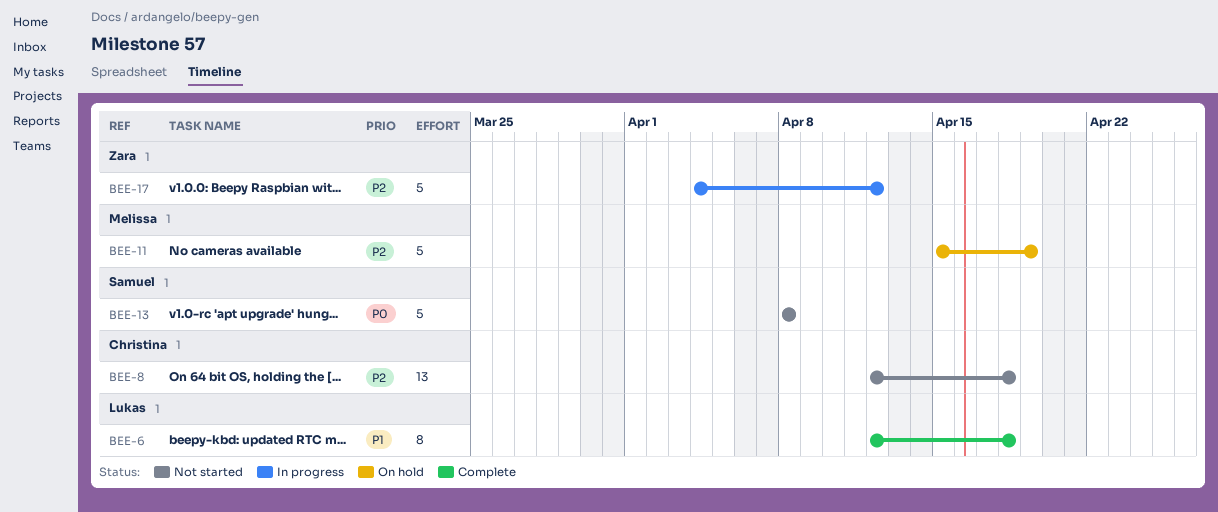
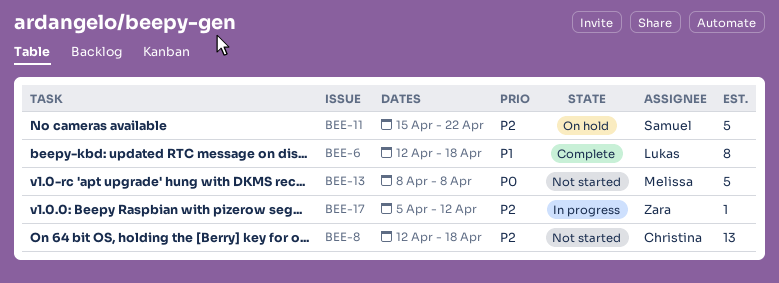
BEE-11, owner: Melissa -> Samuel
BEE-11, due: Apr 19 -> Apr 22
BEE-13, owner: Samuel -> Melissa
BEE-17, estimate: 5 -> 1
BEE-17, start: Apr 4 -> Apr 5

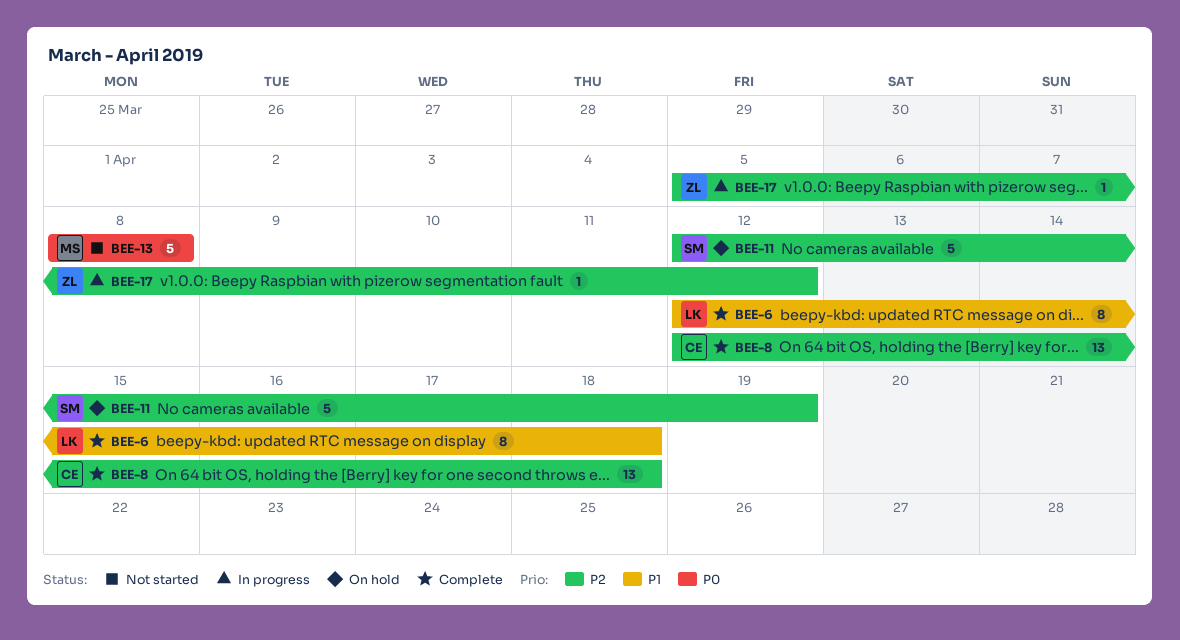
BEE-8, status: Not started -> Complete
BEE-11, start: Apr 15 -> Apr 12
BEE-11, due: Apr 22 -> Apr 19

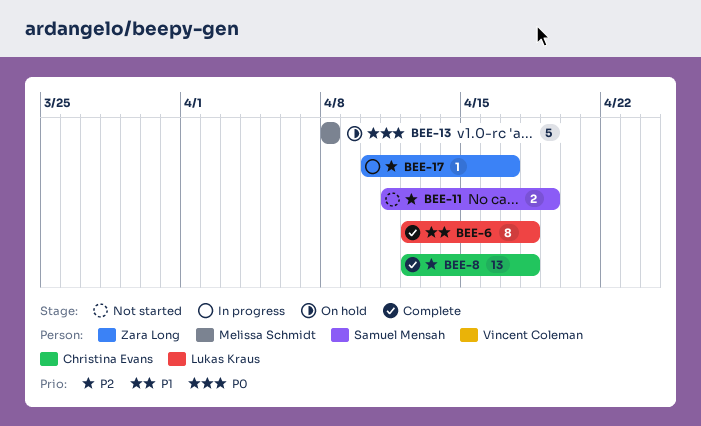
BEE-11, status: On hold -> Not started
BEE-11, estimate: 5 -> 2
BEE-11, start: Apr 12 -> Apr 11
BEE-13, status: Not started -> On hold
BEE-17, start: Apr 5 -> Apr 10
BEE-17, due: Apr 12 -> Apr 17

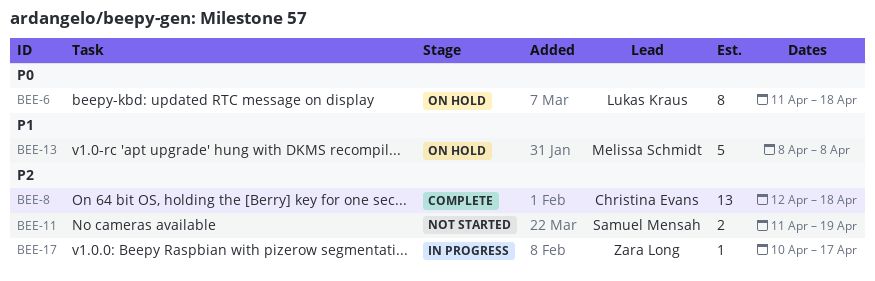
BEE-6, status: Complete -> On hold
BEE-6, priority: P1 -> P0
BEE-6, start: Apr 12 -> Apr 11
BEE-13, priority: P0 -> P1

